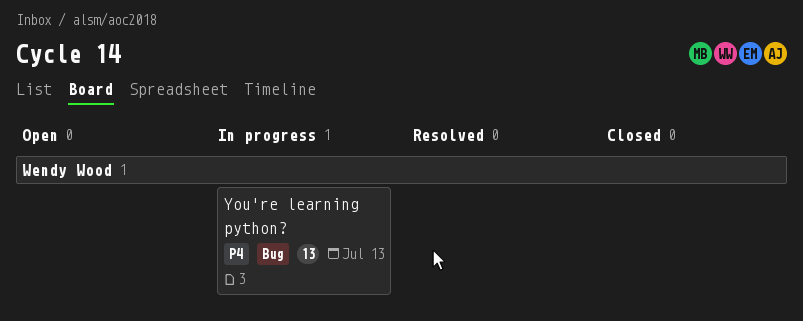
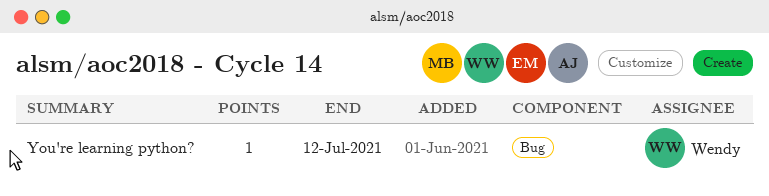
You're learning python?, estimate: 13 -> 1
You're learning python?, due: Jul 13 -> Jul 12

